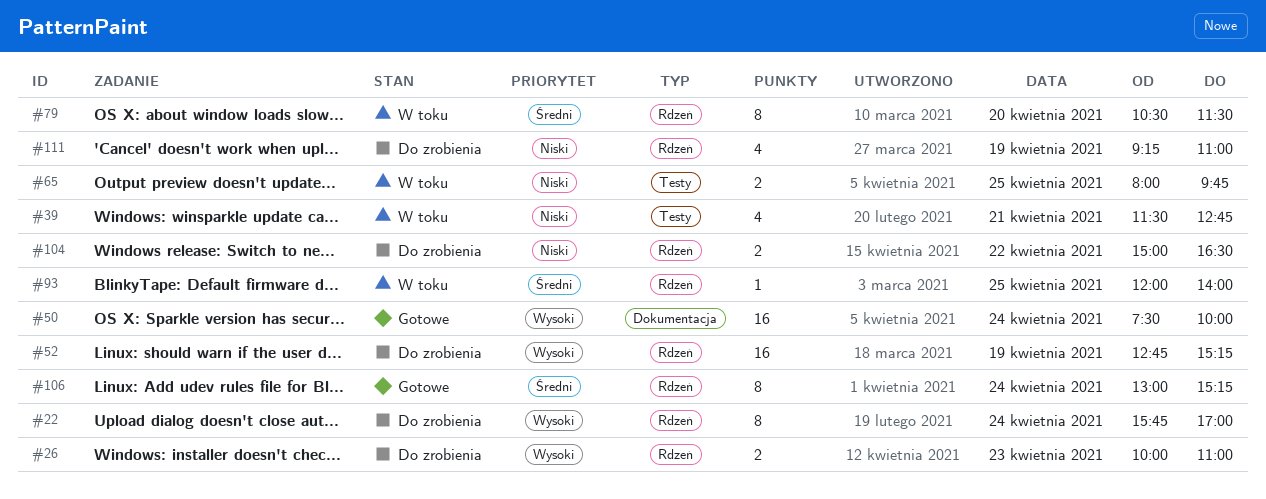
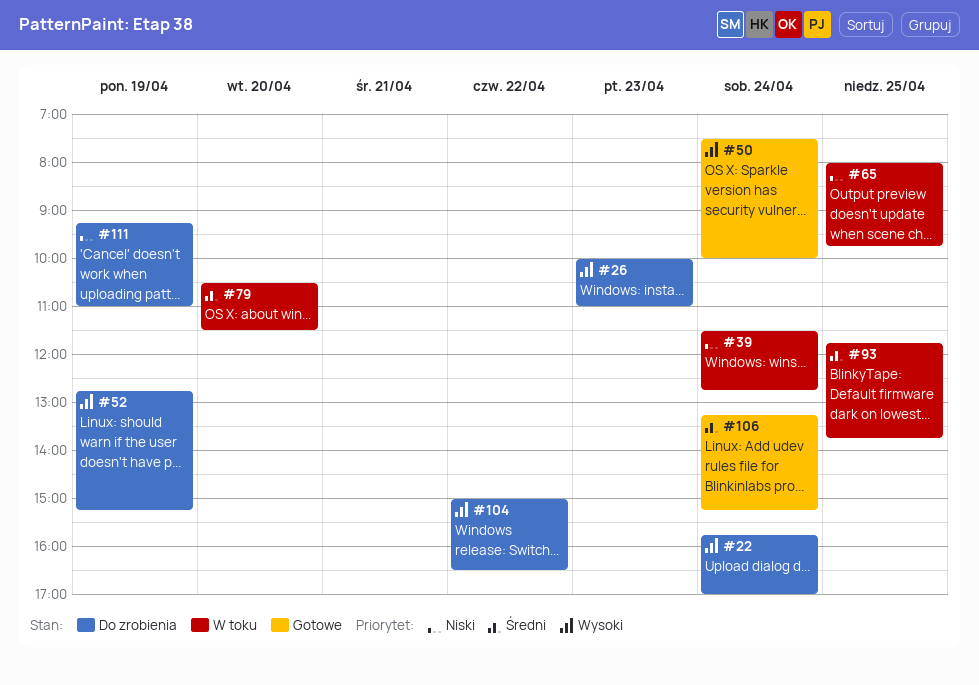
#39, day: Apr 21 -> Apr 24
#93, begins: 12:00 -> 11:45
#93, ends: 14:00 -> 13:45
#104, priority: Niski -> Wysoki
#106, begins: 13:00 -> 13:15

